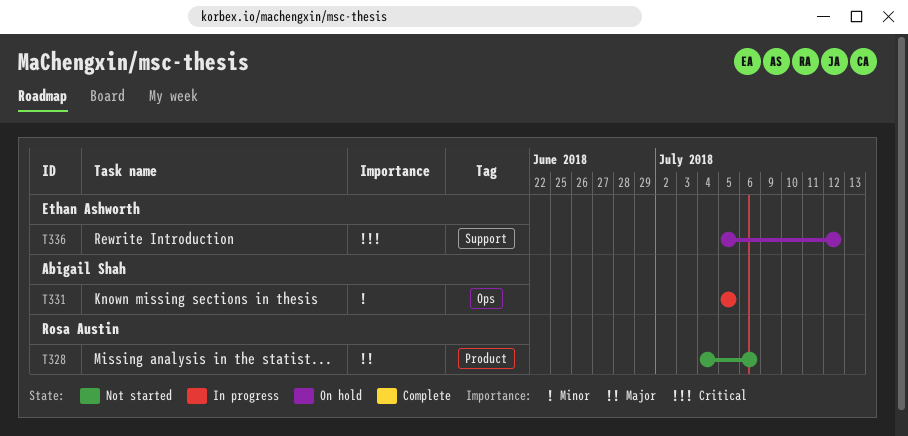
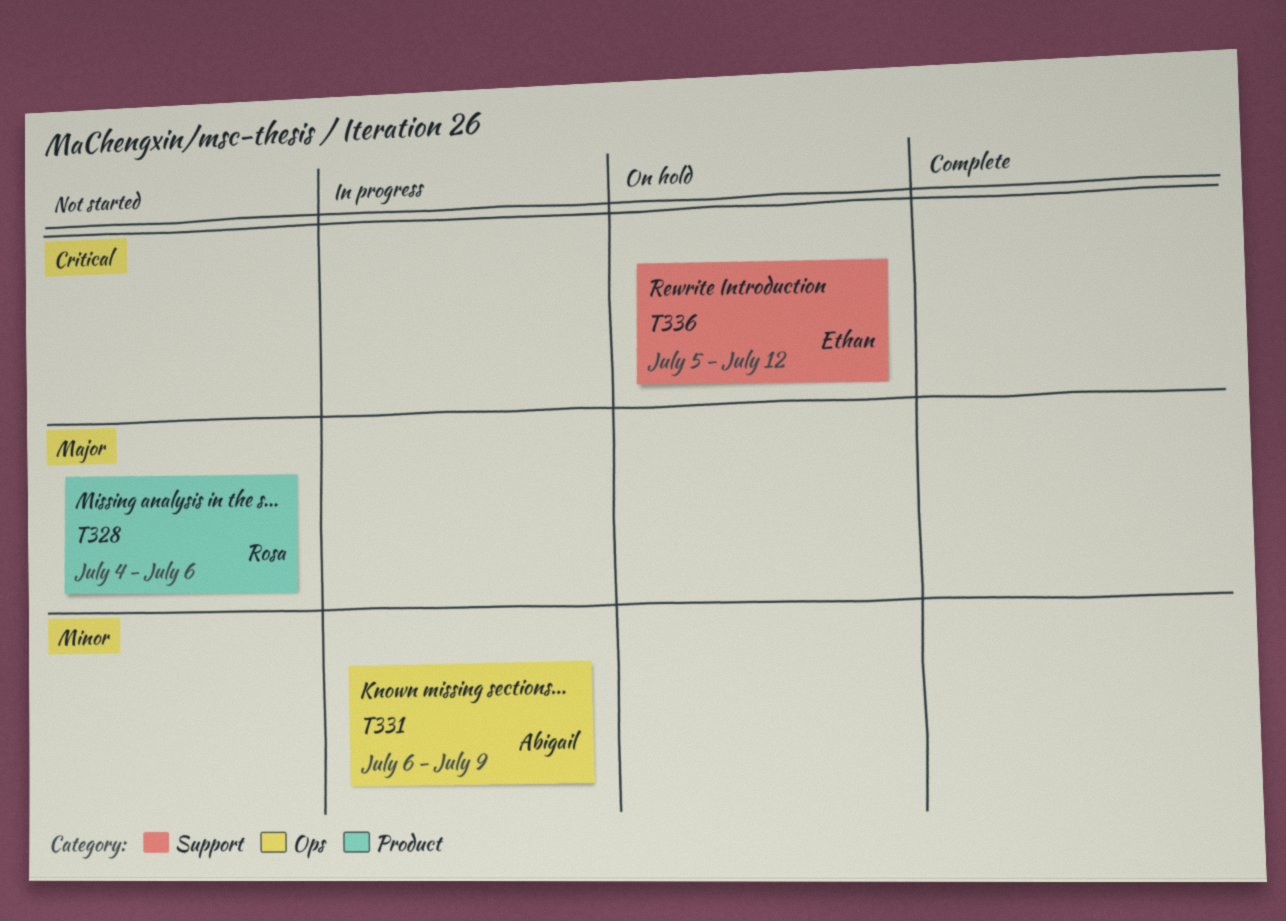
T331, start: Jul 5 -> Jul 6
T331, due: Jul 5 -> Jul 9

